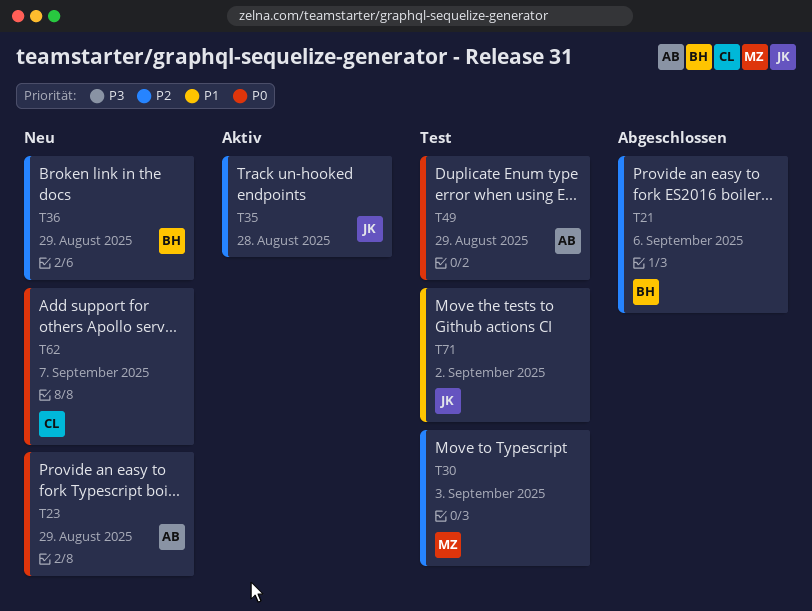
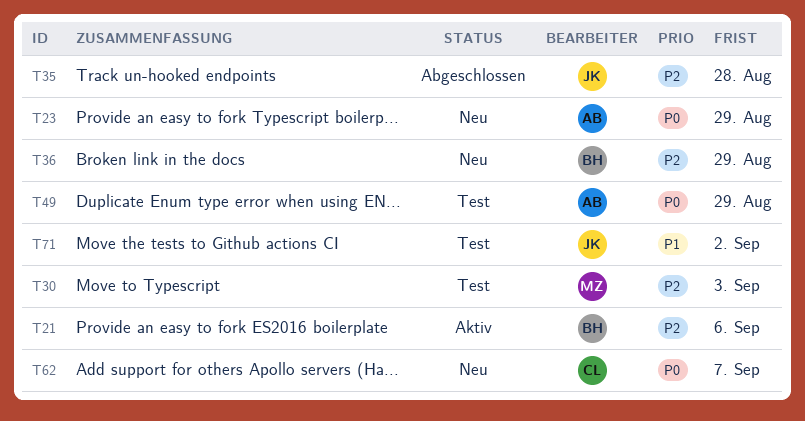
T21, status: Abgeschlossen -> Aktiv
T35, status: Aktiv -> Abgeschlossen

